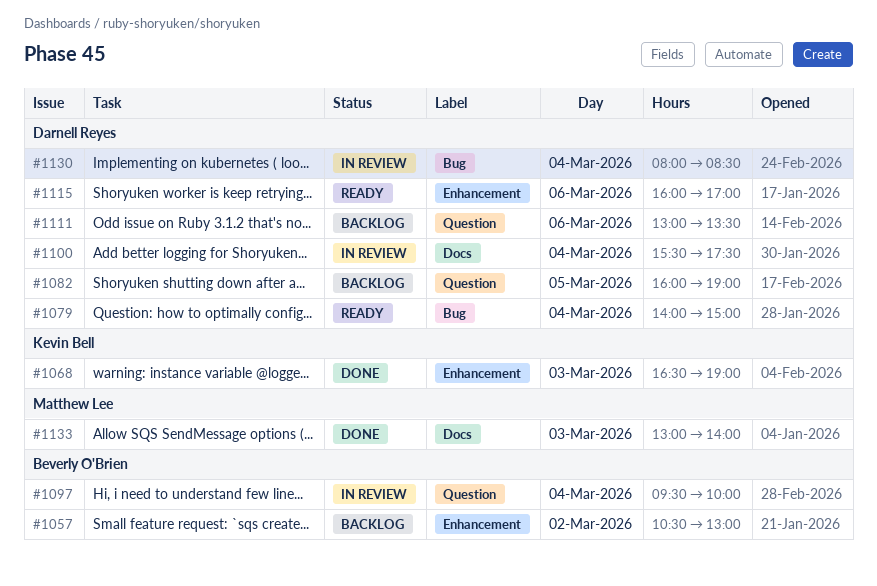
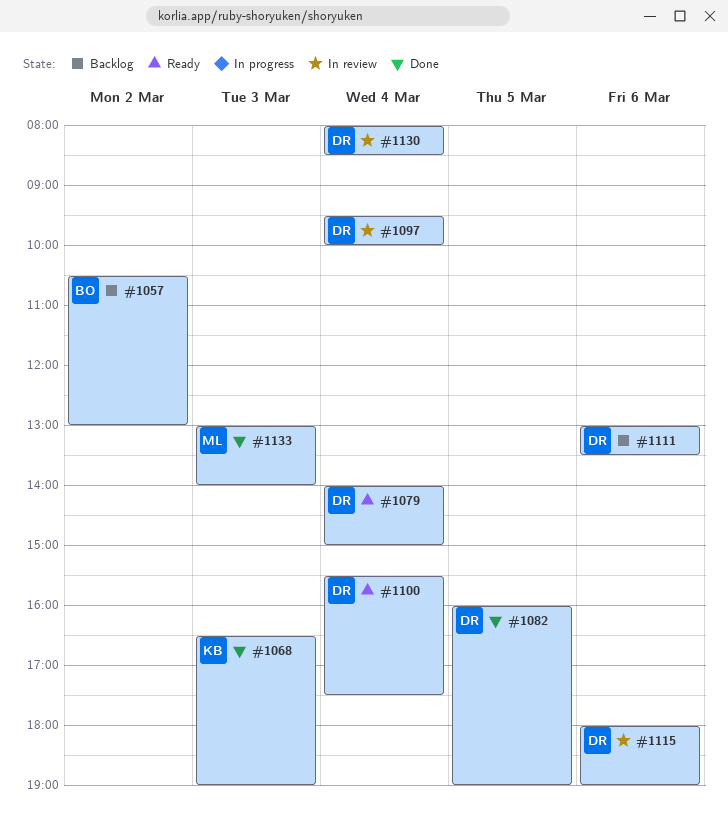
#1082, status: Backlog -> Done
#1097, owner: Beverly O'Brien -> Darnell Reyes
#1100, status: In review -> Ready
#1115, status: Ready -> In review
#1115, begins: 16:00 -> 18:00
#1115, ends: 17:00 -> 19:00

